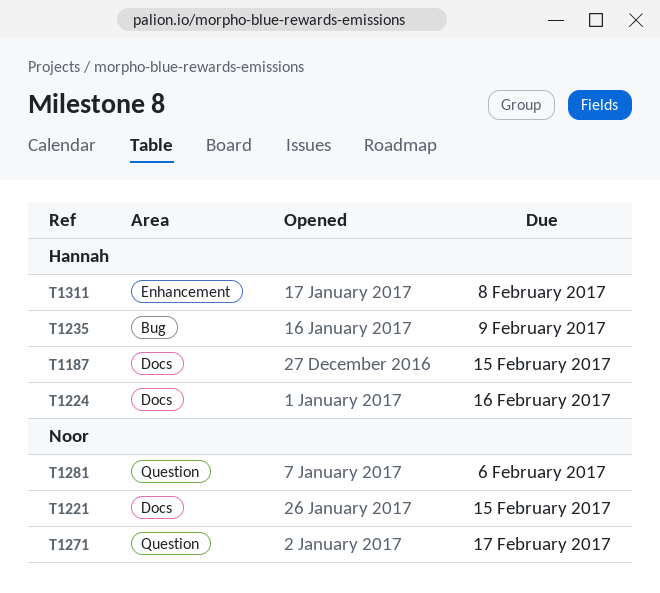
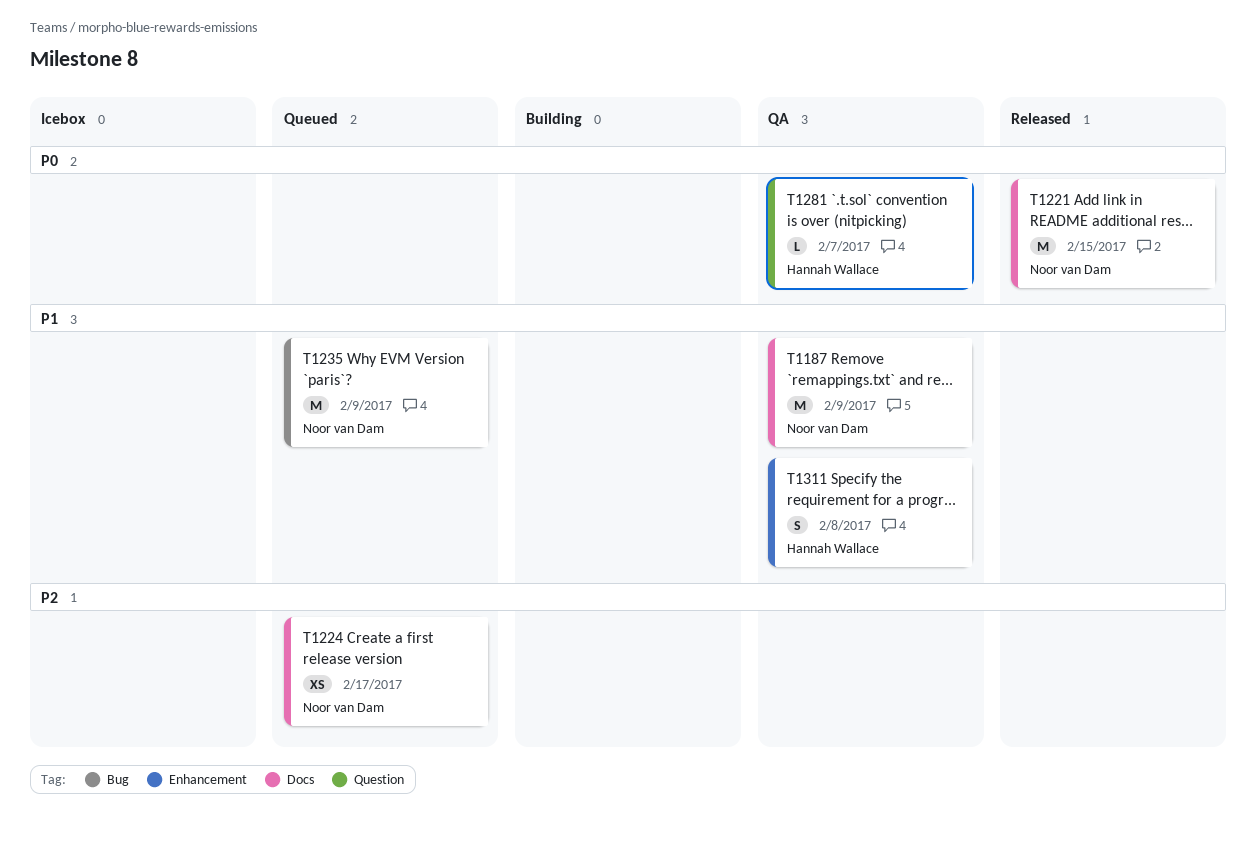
T1187, owner: Hannah Wallace -> Noor van Dam
T1187, due: Feb 15 -> Feb 9
T1224, owner: Hannah Wallace -> Noor van Dam
T1224, due: Feb 16 -> Feb 17
T1235, owner: Hannah Wallace -> Noor van Dam
T1271: present -> none
T1281, owner: Noor van Dam -> Hannah Wallace
T1281, due: Feb 6 -> Feb 7

